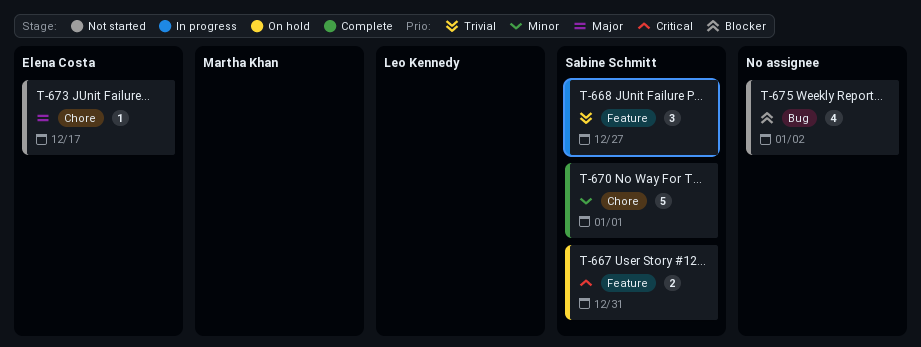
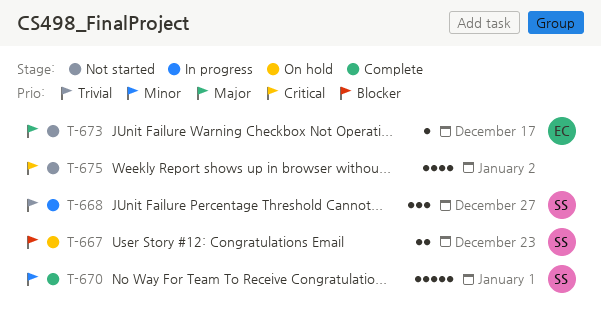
T-667, priority: Critical -> Blocker
T-667, due: Dec 31 -> Dec 23
T-675, priority: Blocker -> Critical

